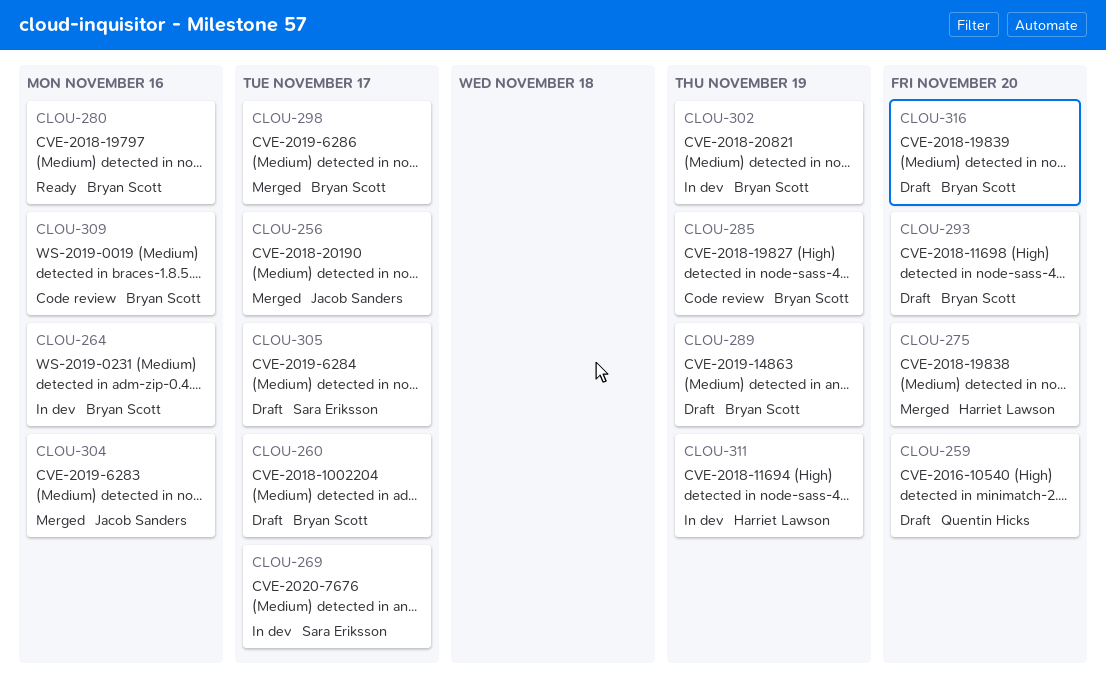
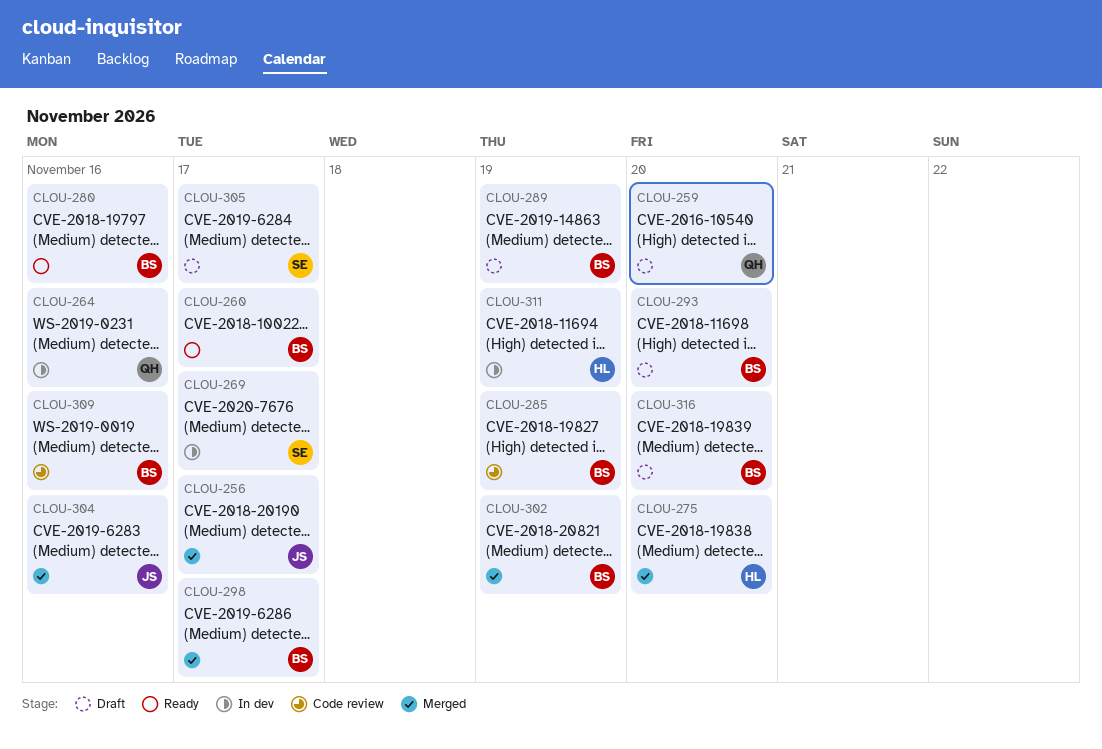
CLOU-260, status: Draft -> Ready
CLOU-264, owner: Bryan Scott -> Quentin Hicks
CLOU-302, status: In dev -> Merged

